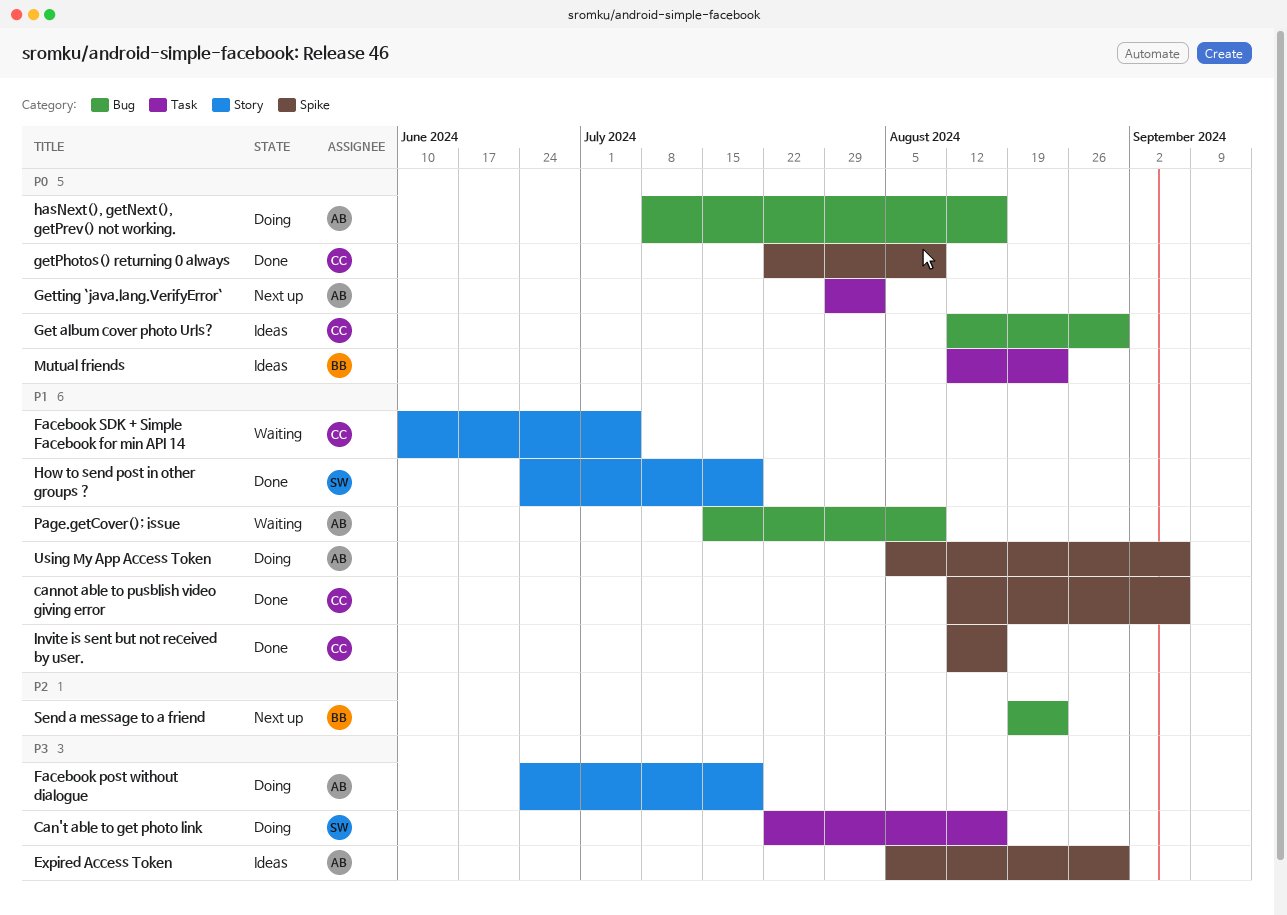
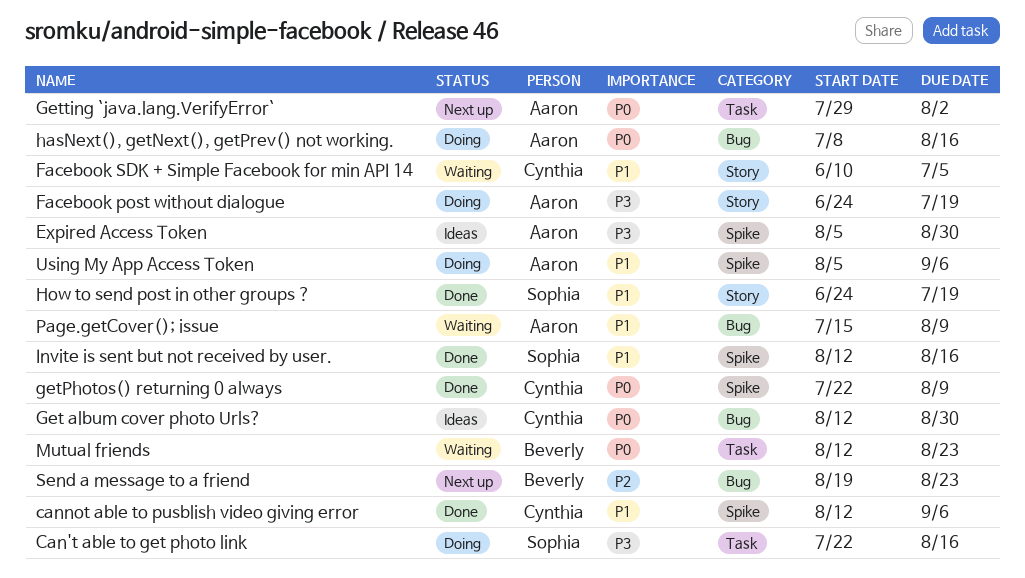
Invite is sent but not received by user., owner: Cynthia -> Sophia
Mutual friends, status: Ideas -> Waiting

